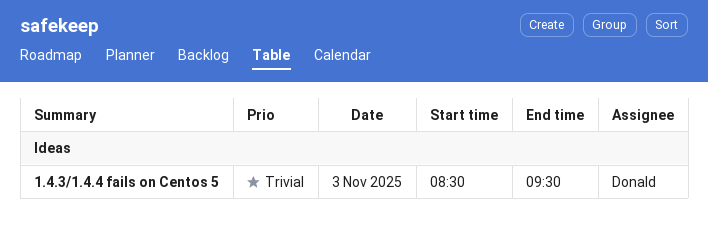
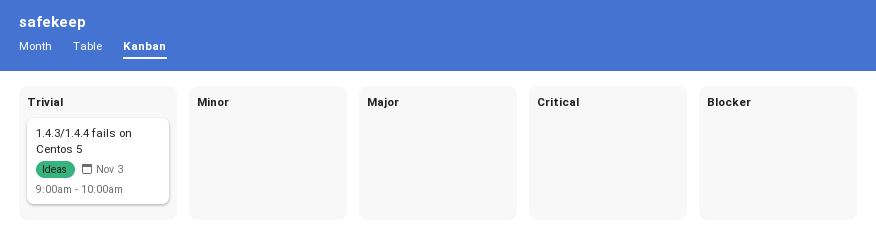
1.4.3/1.4.4 fails on Centos 5, begins: 08:30 -> 09:00
1.4.3/1.4.4 fails on Centos 5, ends: 09:30 -> 10:00

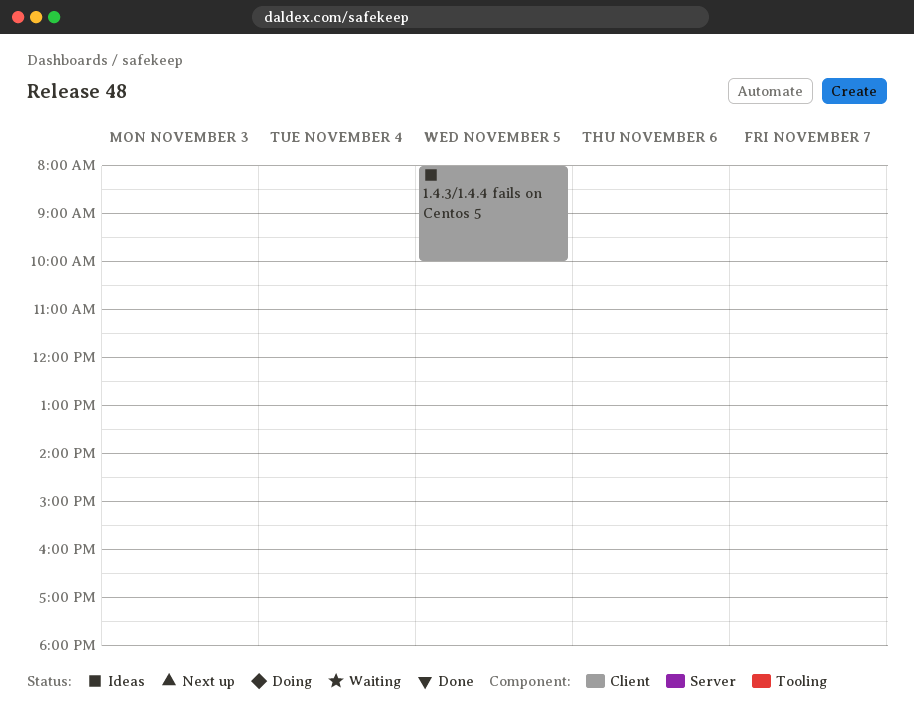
1.4.3/1.4.4 fails on Centos 5, day: Nov 3 -> Nov 5
1.4.3/1.4.4 fails on Centos 5, begins: 09:00 -> 08:00

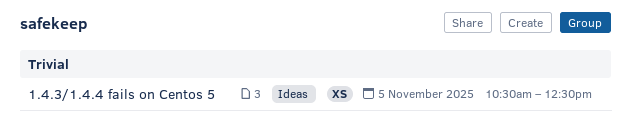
1.4.3/1.4.4 fails on Centos 5, begins: 08:00 -> 10:30
1.4.3/1.4.4 fails on Centos 5, ends: 10:00 -> 12:30

